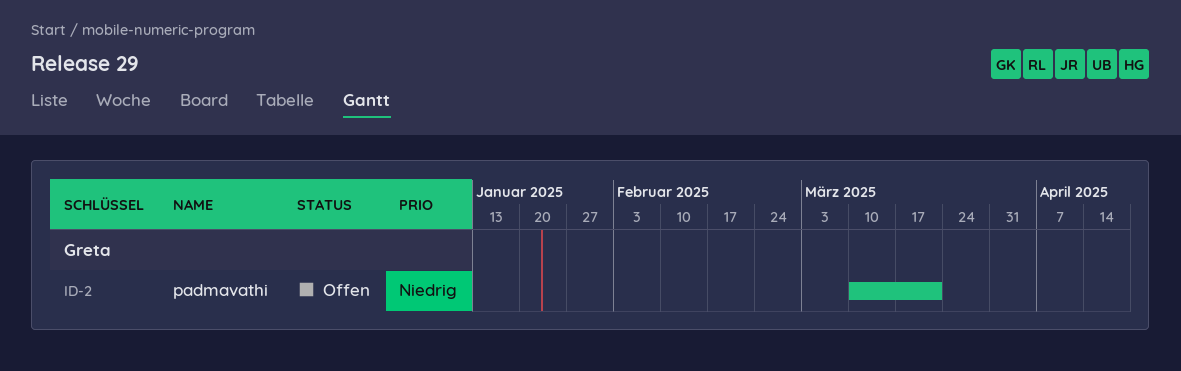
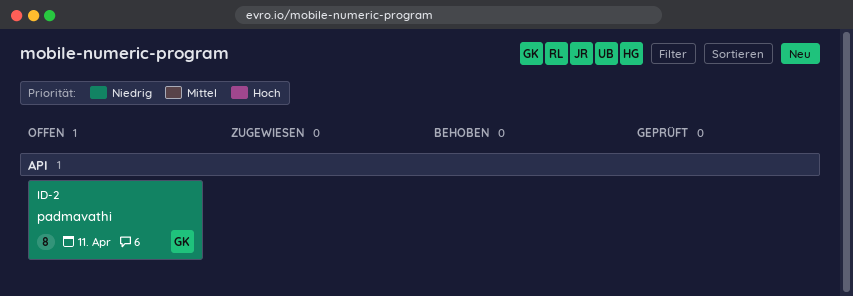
ID-2, due: Mar 21 -> Apr 11

